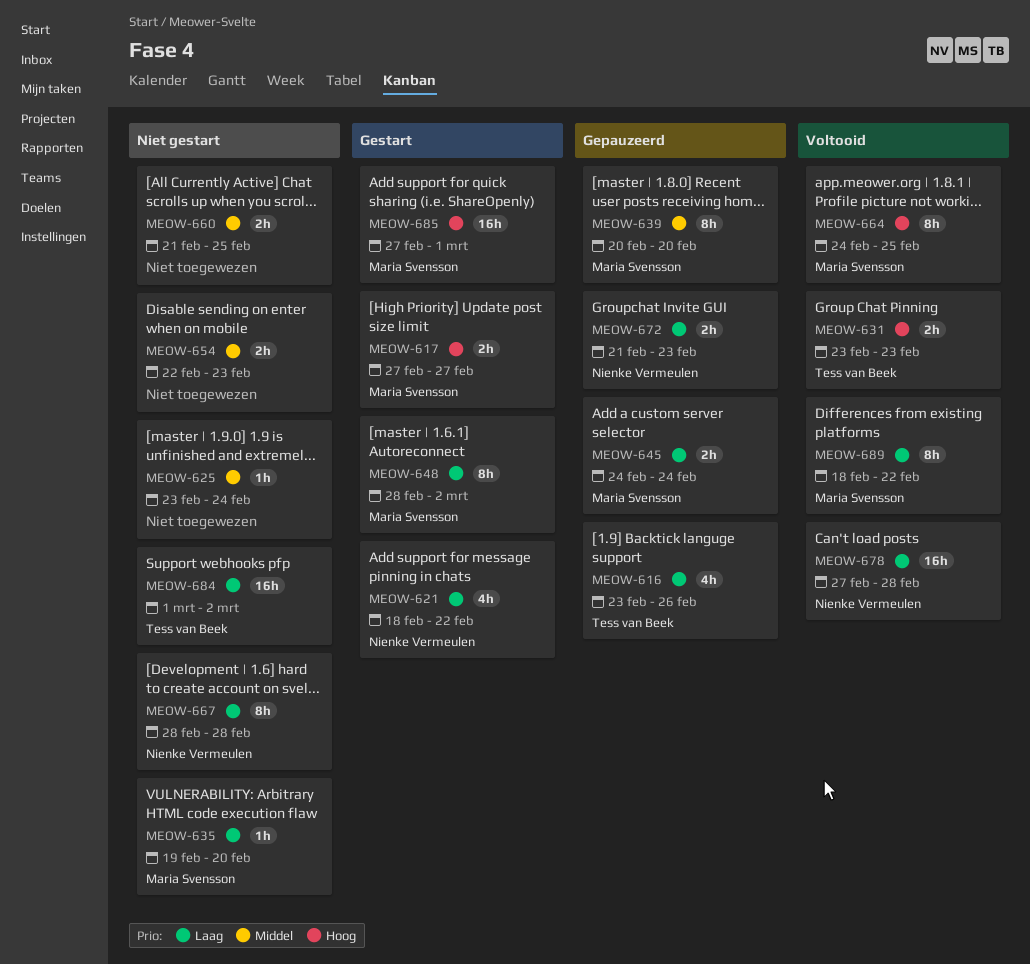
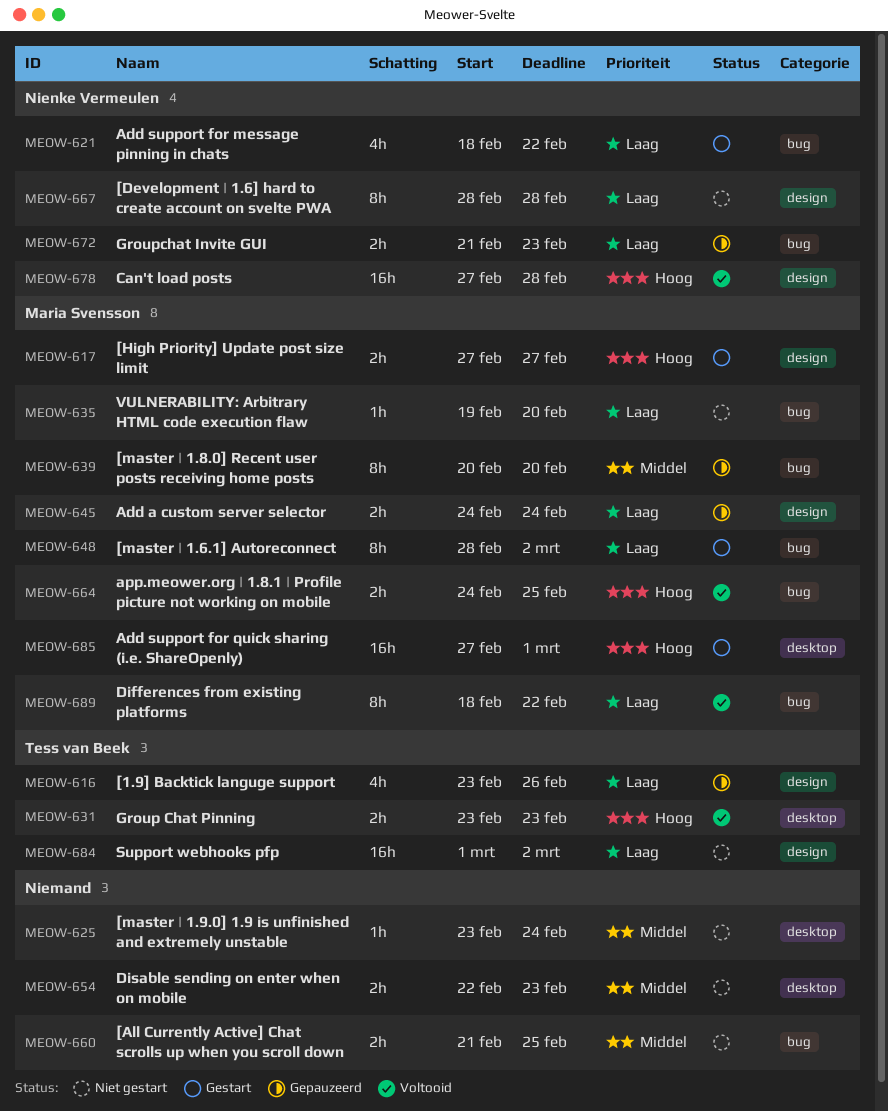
MEOW-664, estimate: 8h -> 2h
MEOW-678, priority: Laag -> Hoog

